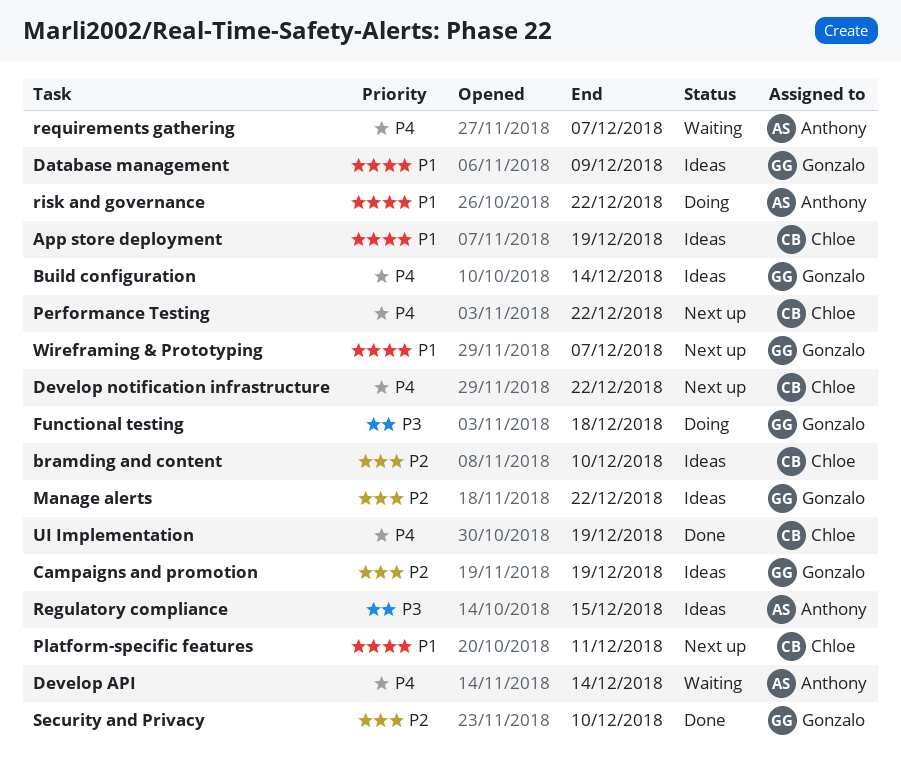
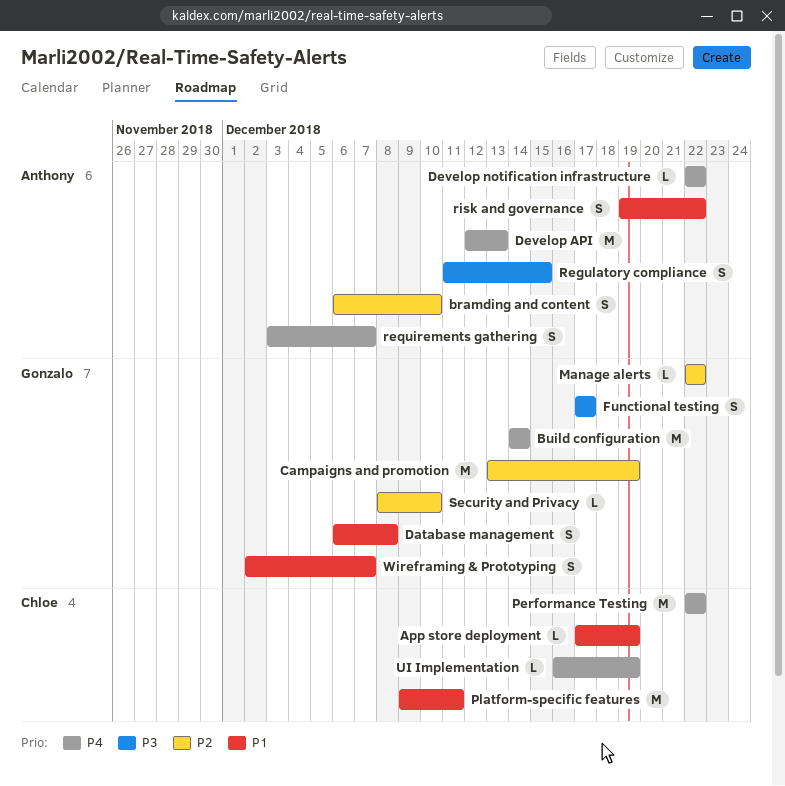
bramding and content, owner: Chloe -> Anthony
Database management, due: Dec 9 -> Dec 8
Develop API, due: Dec 14 -> Dec 13
Develop notification infrastructure, owner: Chloe -> Anthony
Functional testing, due: Dec 18 -> Dec 17

